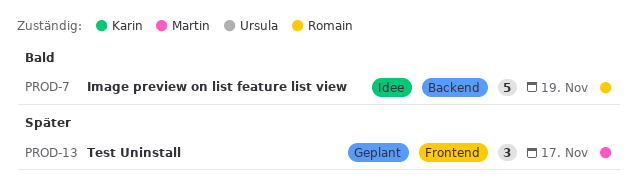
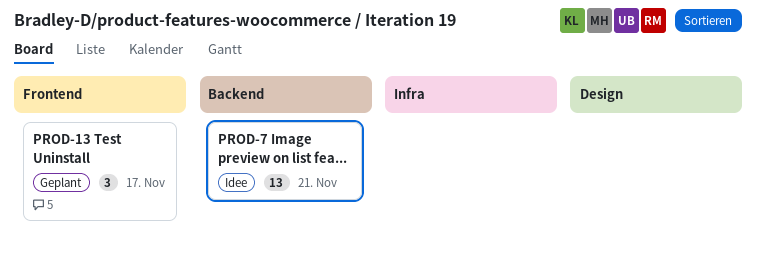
PROD-7, estimate: 5 -> 13
PROD-7, due: Nov 19 -> Nov 21

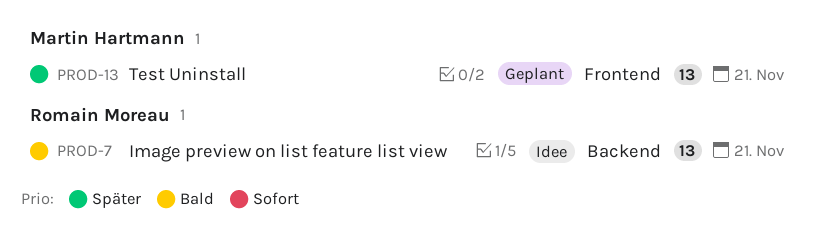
PROD-13, estimate: 3 -> 13
PROD-13, due: Nov 17 -> Nov 21

